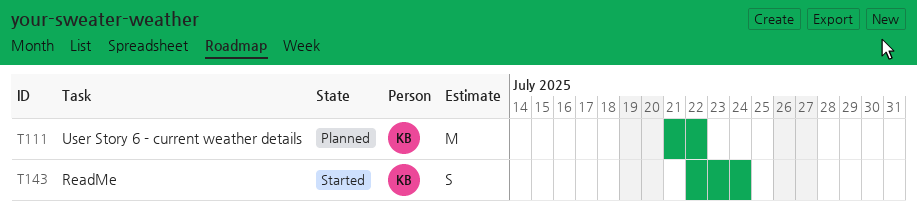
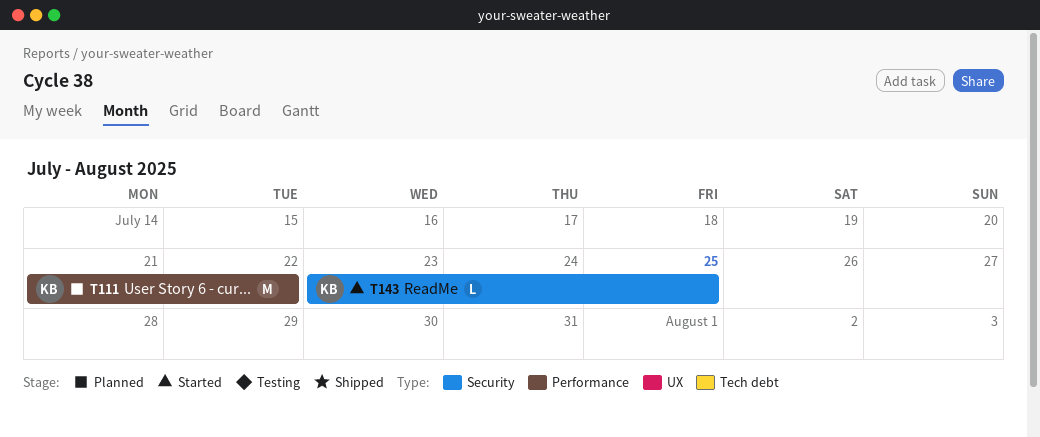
T143, estimate: S -> L
T143, start: Jul 22 -> Jul 23
T143, due: Jul 24 -> Jul 25

